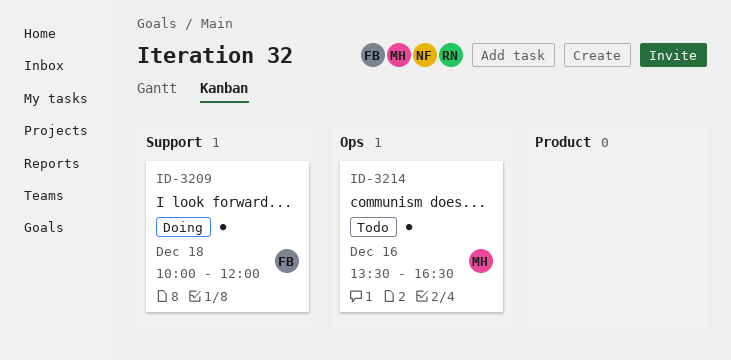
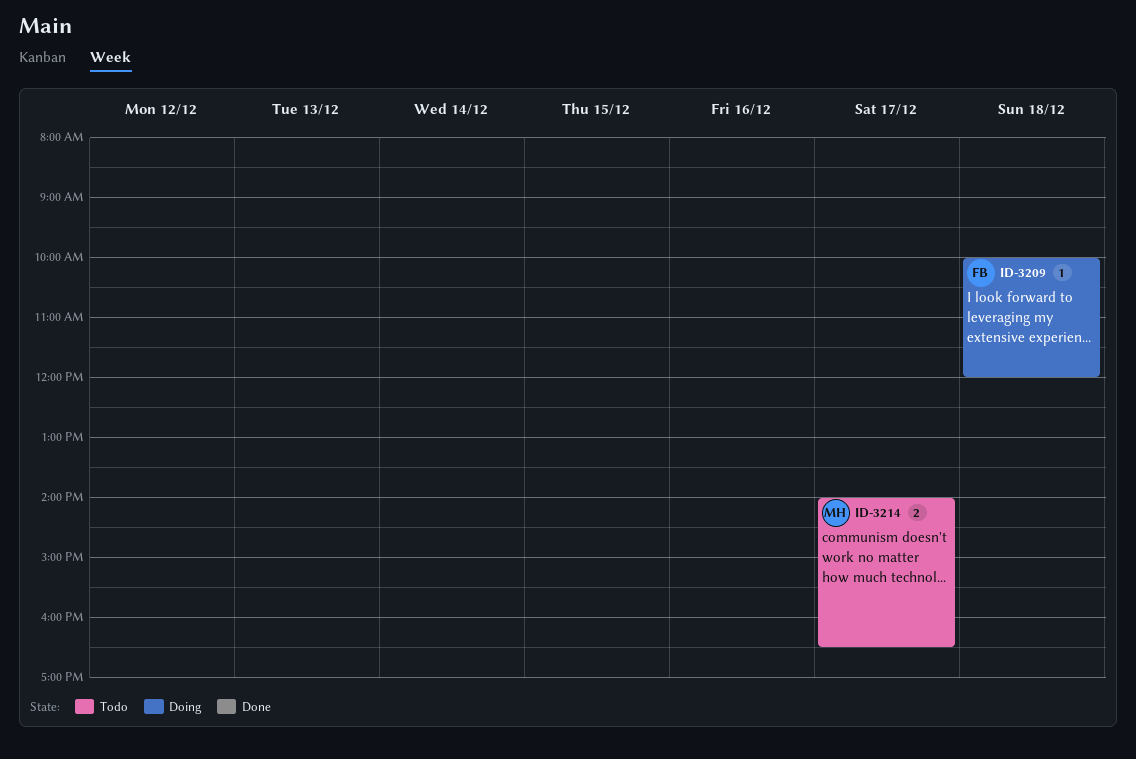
ID-3214, estimate: 1 -> 2
ID-3214, day: Dec 16 -> Dec 17
ID-3214, begins: 13:30 -> 14:00

